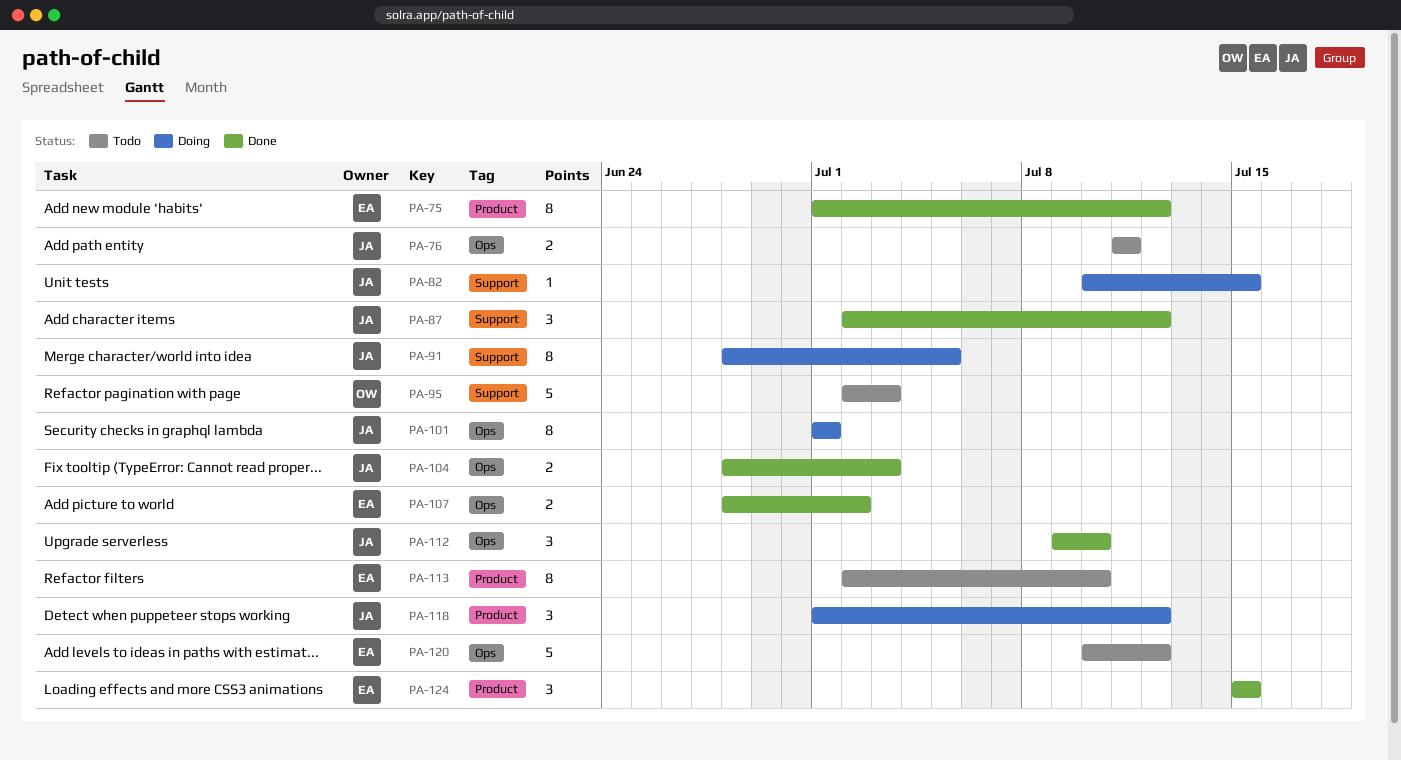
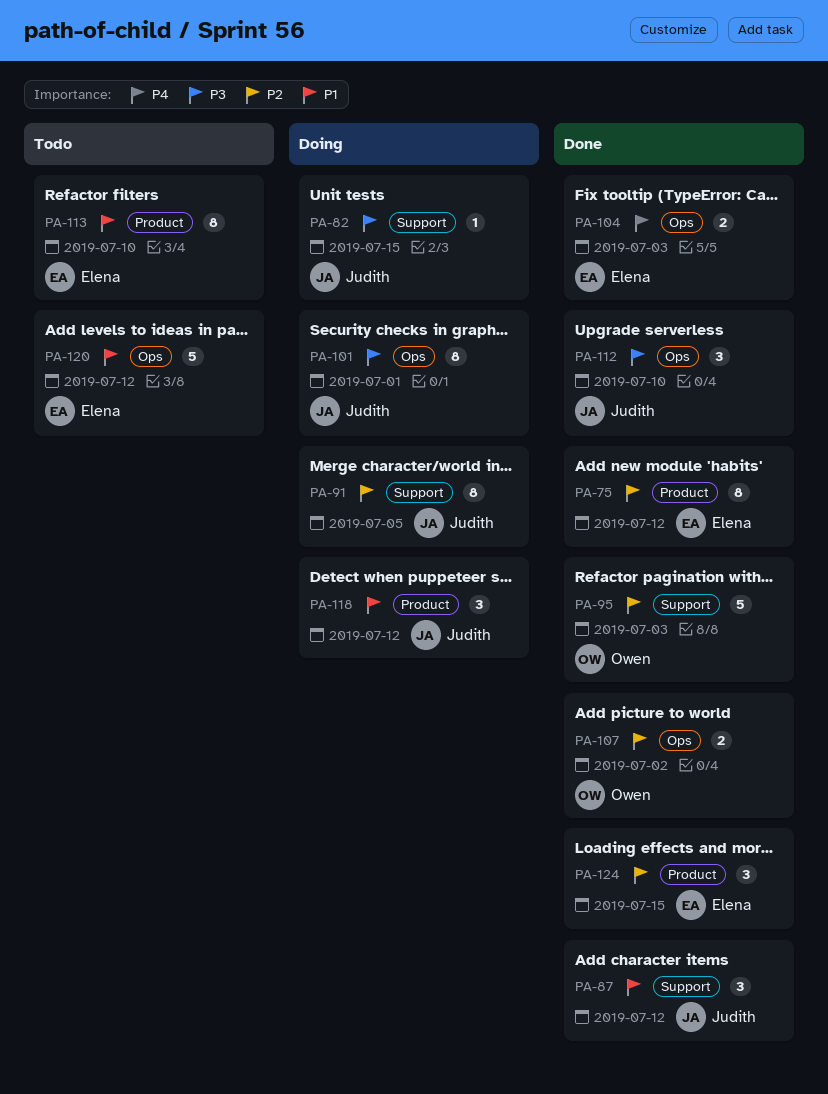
PA-76: present -> none
PA-95, status: Todo -> Done
PA-104, owner: Judith -> Elena
PA-107, owner: Elena -> Owen

